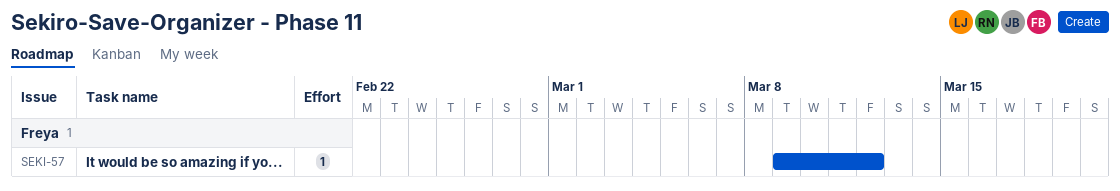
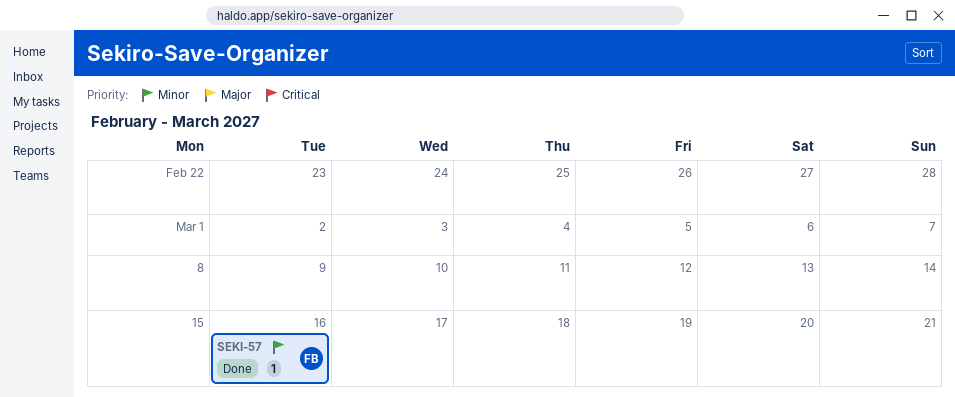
SEKI-57, due: Mar 12 -> Mar 16

